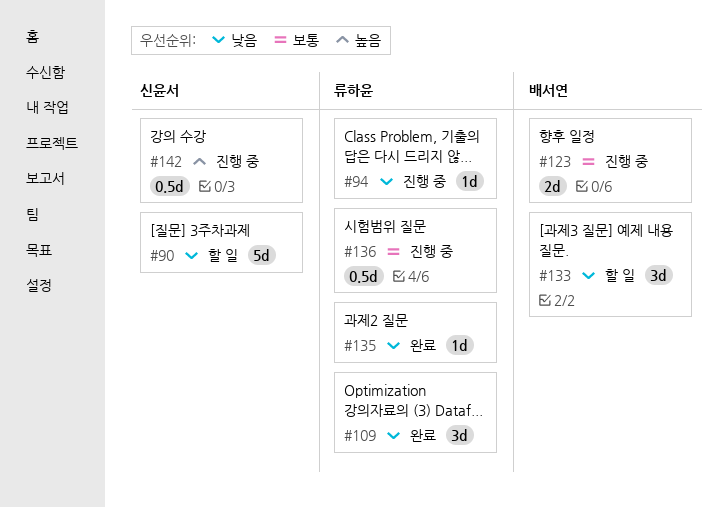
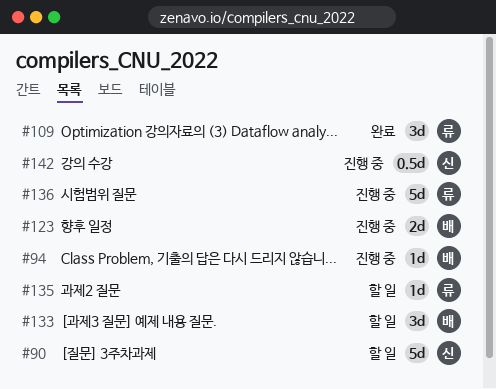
#94, owner: 류하윤 -> 배서연
#135, status: 완료 -> 할 일
#136, estimate: 0.5d -> 5d

